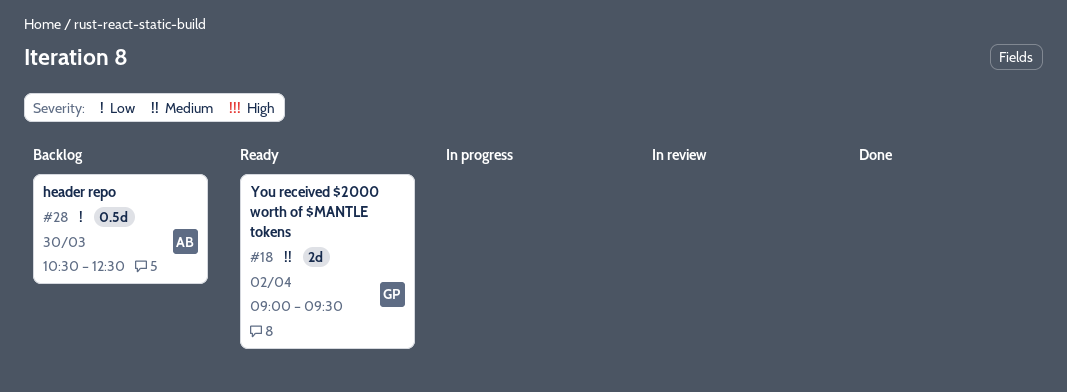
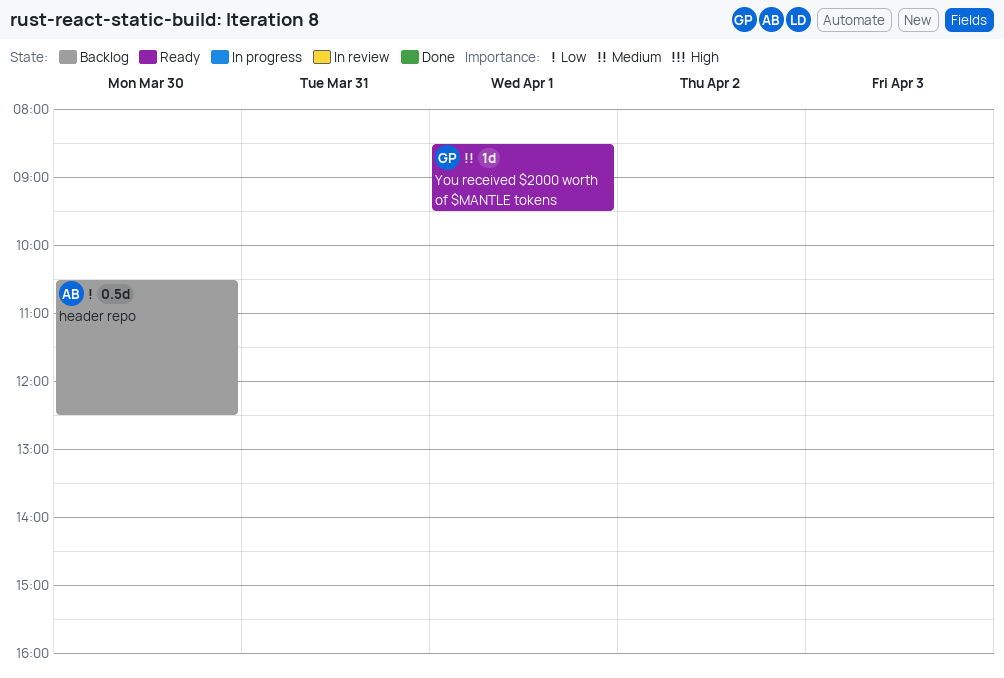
You received $2000 worth of $MANTLE tokens, estimate: 2d -> 1d
You received $2000 worth of $MANTLE tokens, day: Apr 2 -> Apr 1
You received $2000 worth of $MANTLE tokens, begins: 09:00 -> 08:30

